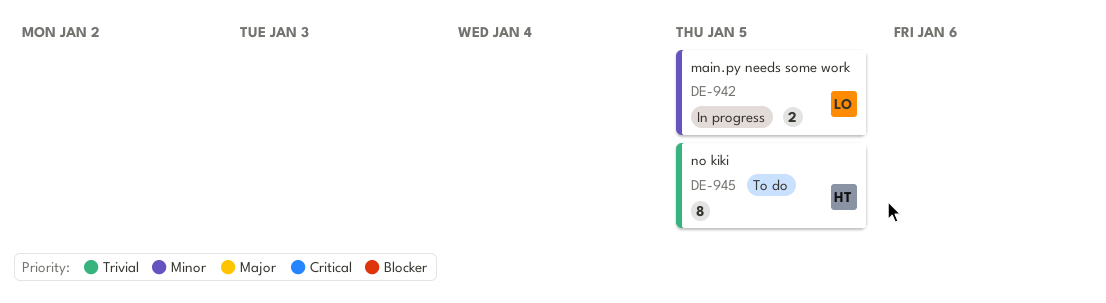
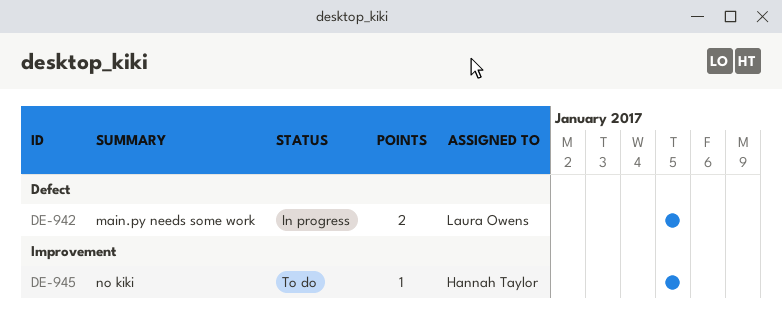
DE-945, estimate: 8 -> 1

